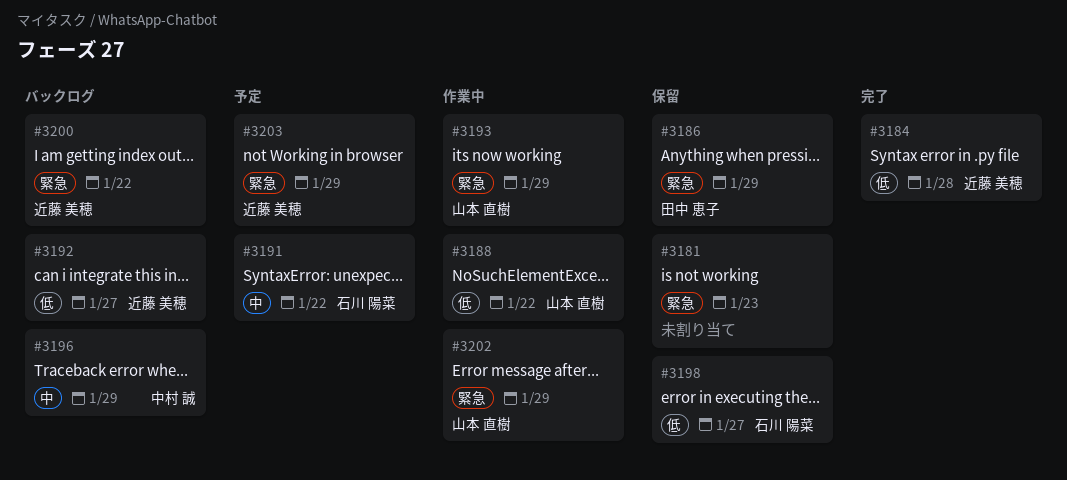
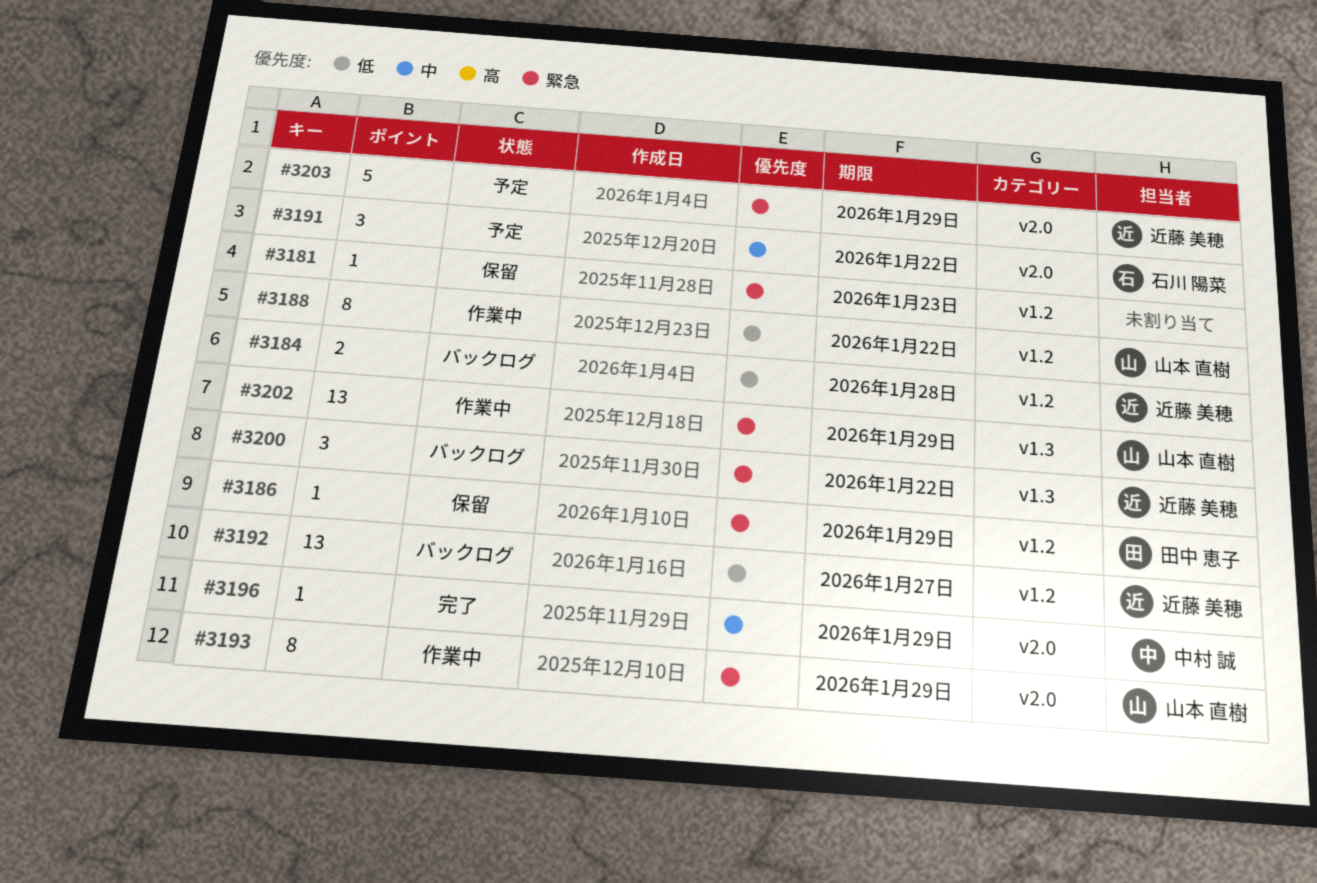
#3184, status: 完了 -> バックログ
#3196, status: バックログ -> 完了
#3198: present -> none

